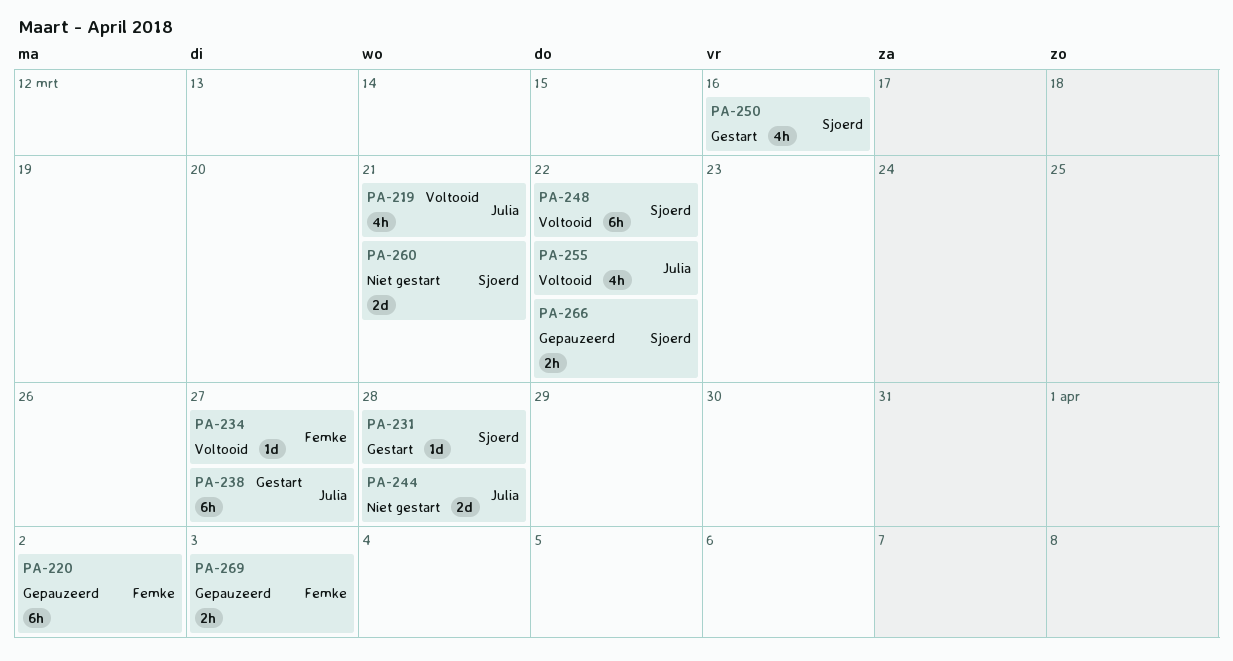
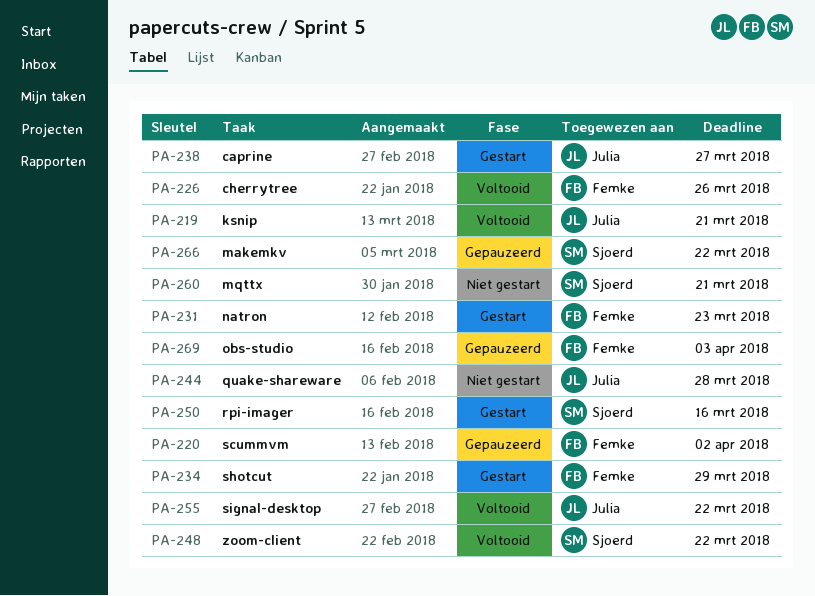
PA-226: none -> present
PA-231, owner: Sjoerd -> Femke
PA-231, due: Mar 28 -> Mar 23
PA-234, status: Voltooid -> Gestart
PA-234, due: Mar 27 -> Mar 29

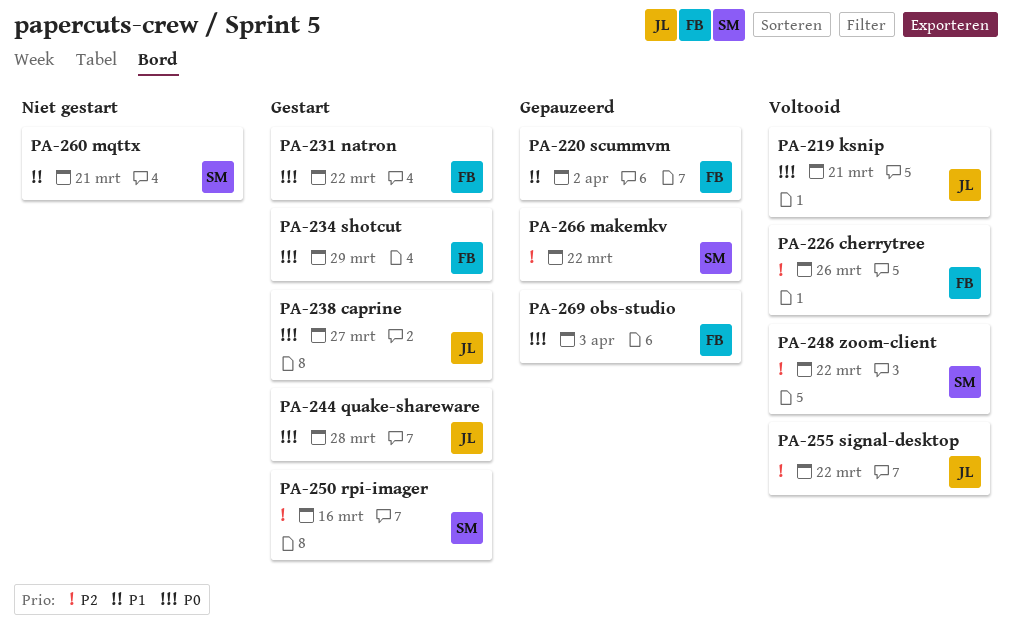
PA-231, due: Mar 23 -> Mar 22
PA-244, status: Niet gestart -> Gestart

